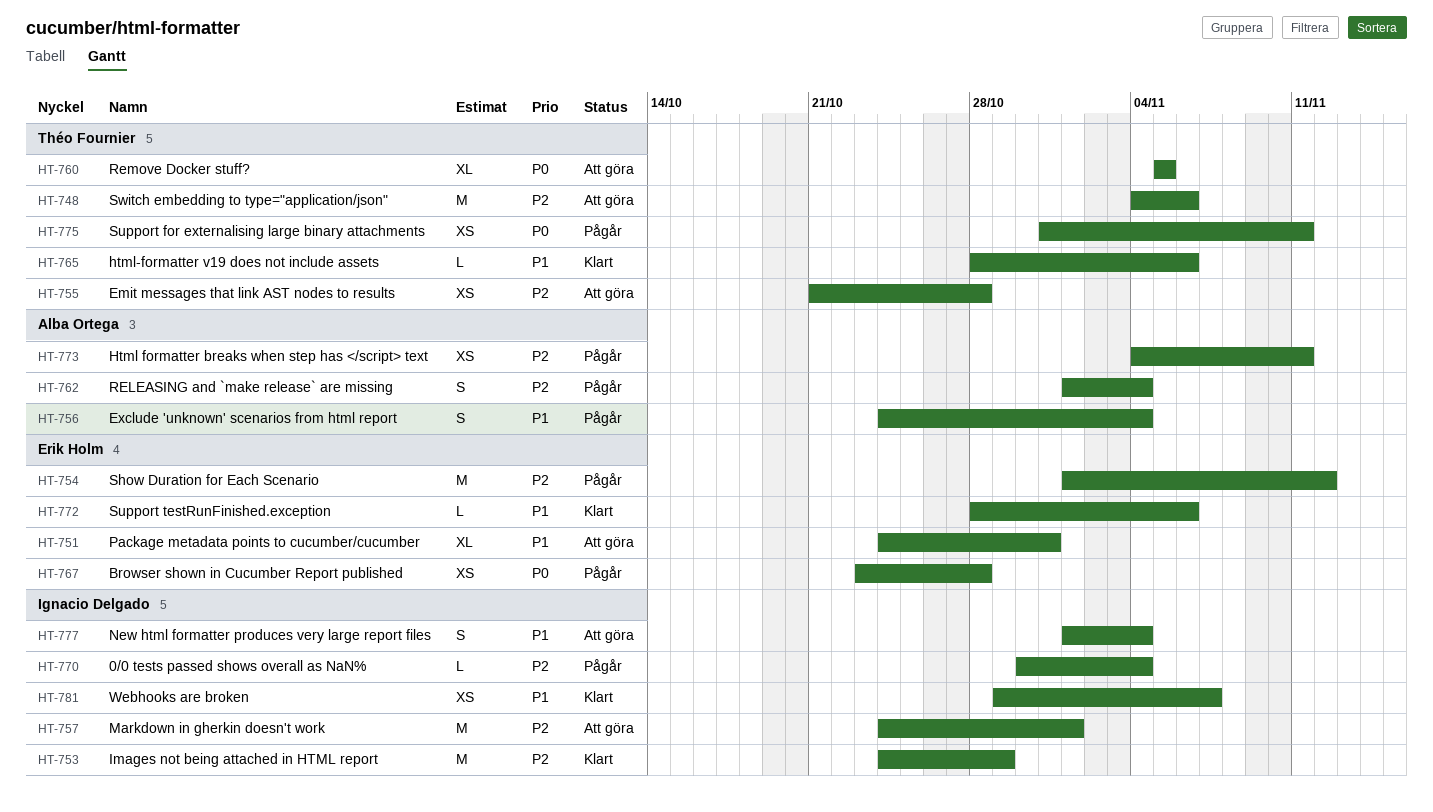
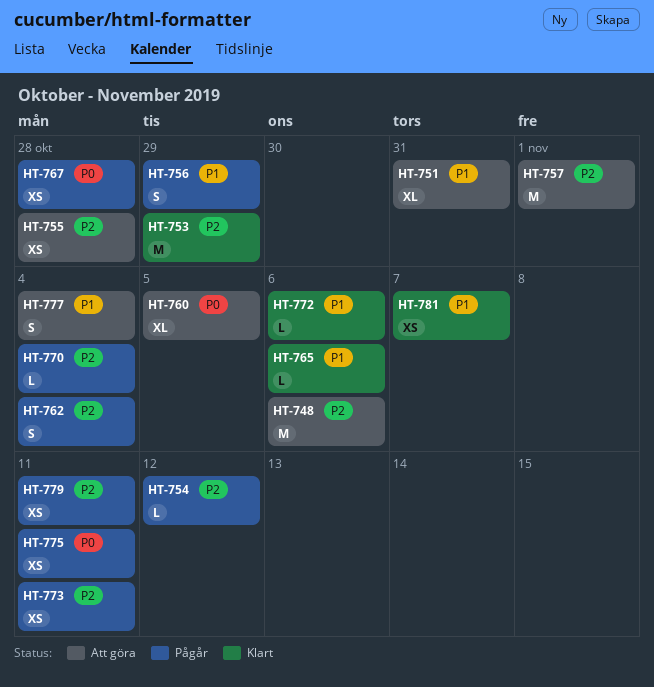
HT-754, estimate: M -> L
HT-756, due: Nov 4 -> Oct 29
HT-779: none -> present

